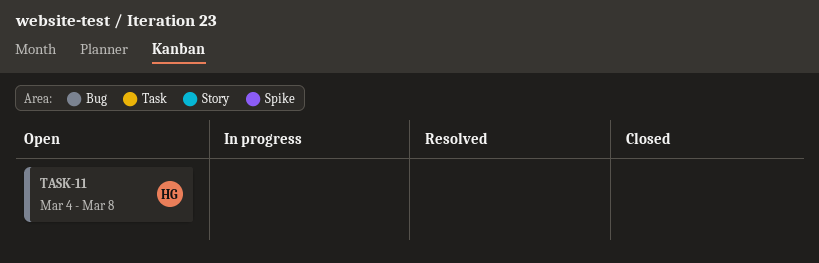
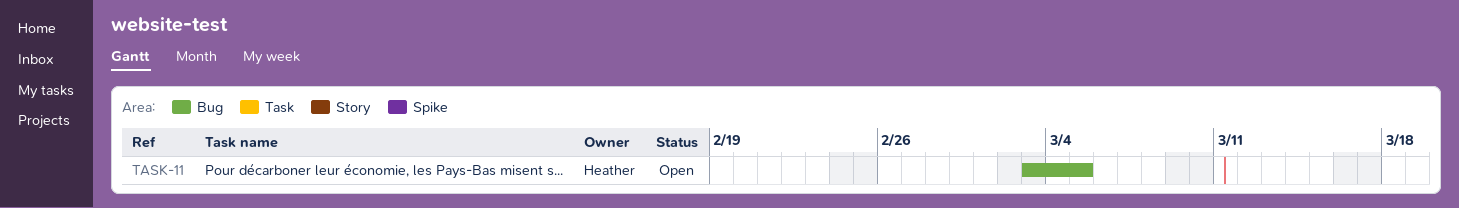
TASK-11, start: Mar 4 -> Mar 3
TASK-11, due: Mar 8 -> Mar 5

